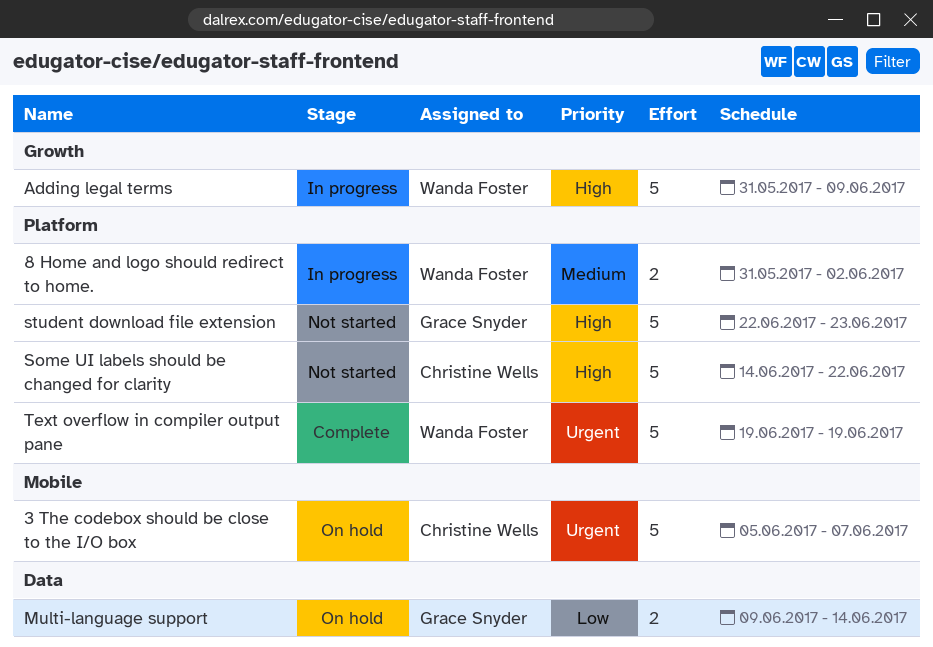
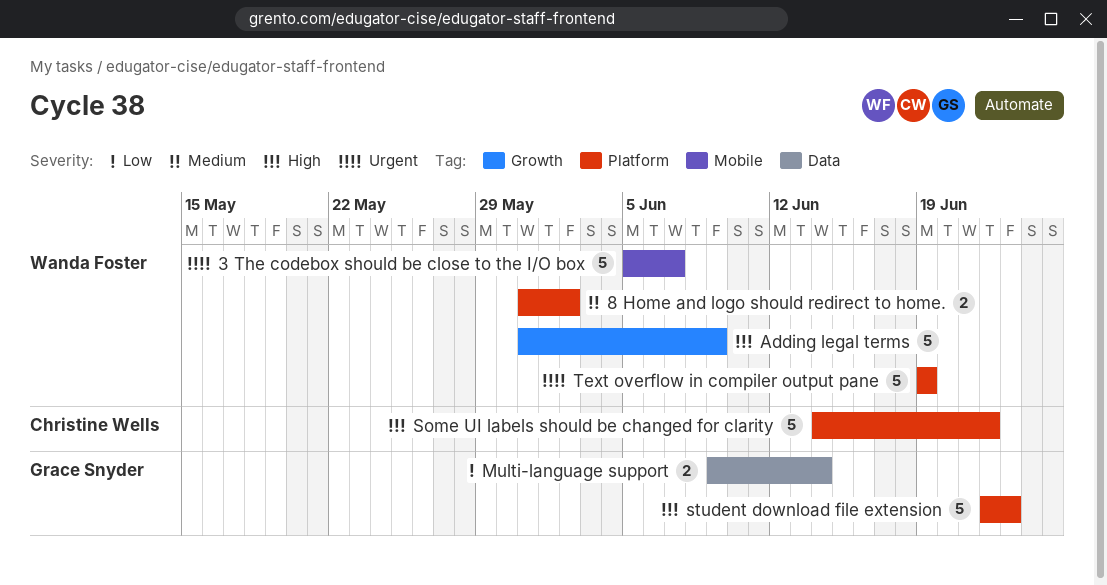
3 The codebox should be close to the I/O box, owner: Christine Wells -> Wanda Foster

